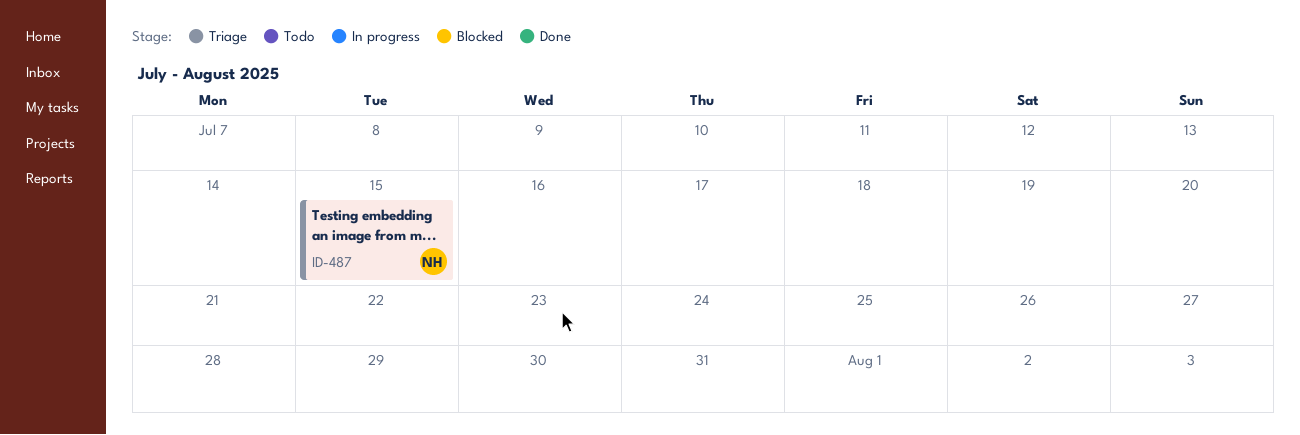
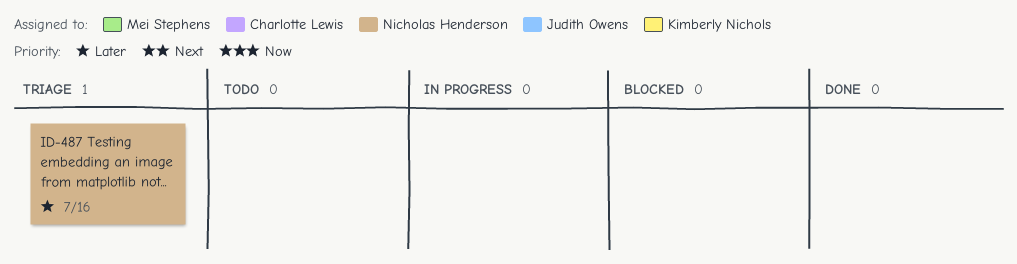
ID-487, due: Jul 15 -> Jul 16

